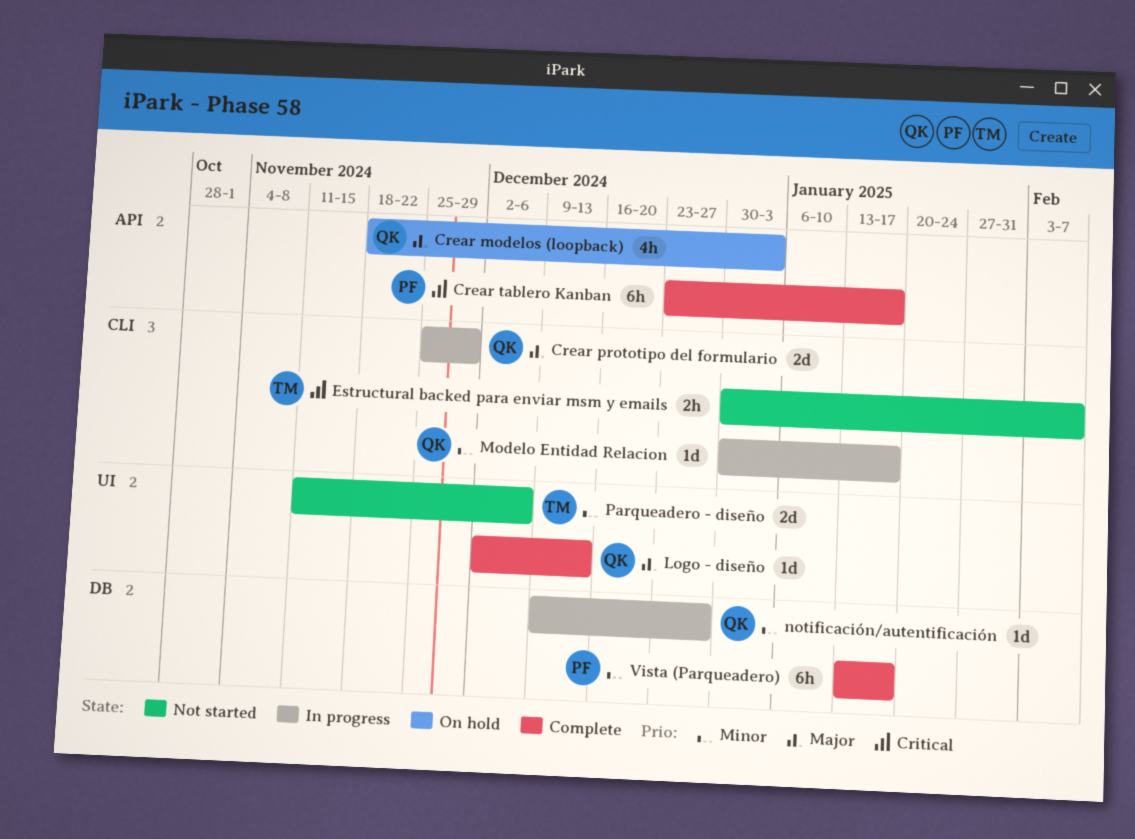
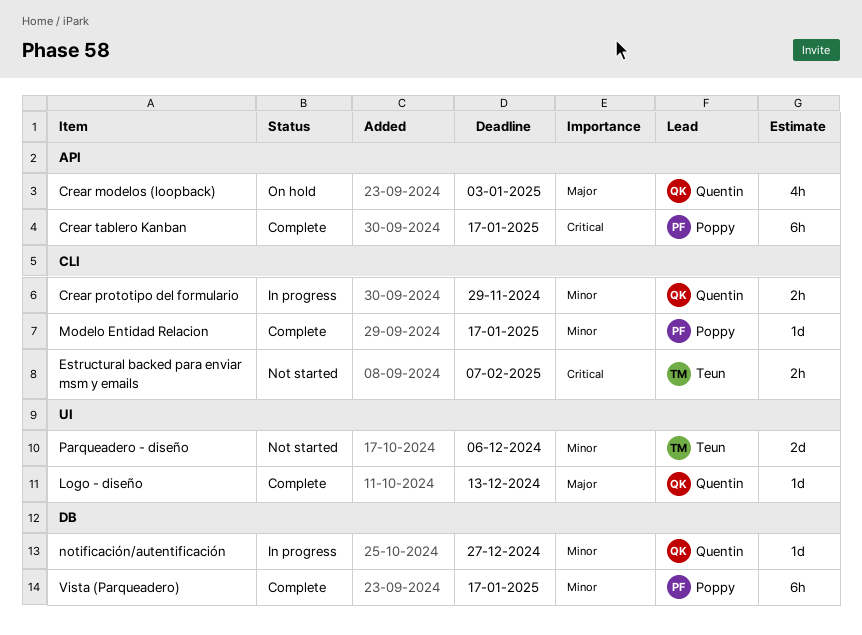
Crear prototipo del formulario, priority: Major -> Minor
Crear prototipo del formulario, estimate: 2d -> 2h
Modelo Entidad Relacion, status: In progress -> Complete
Modelo Entidad Relacion, owner: Quentin -> Poppy

